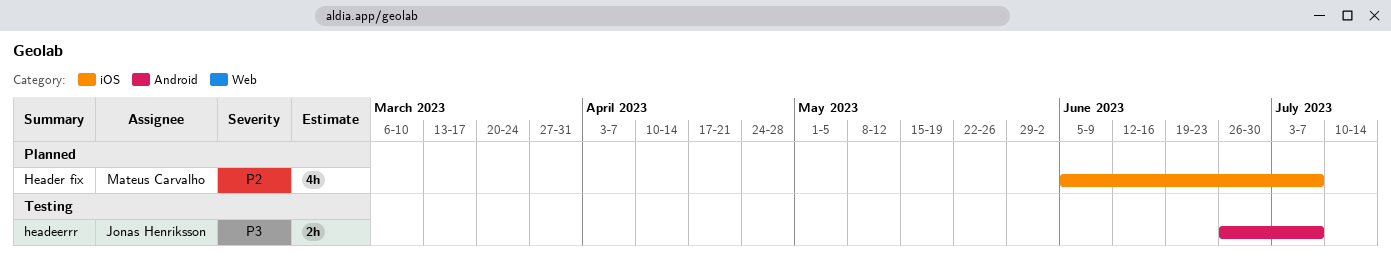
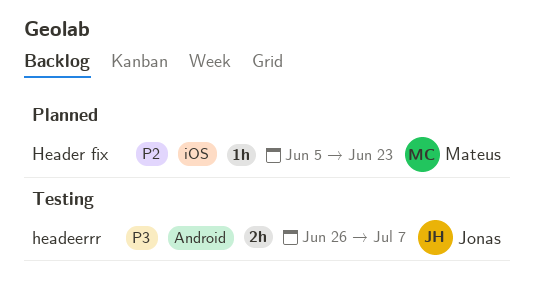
Header fix, estimate: 4h -> 1h
Header fix, due: Jul 7 -> Jun 23

